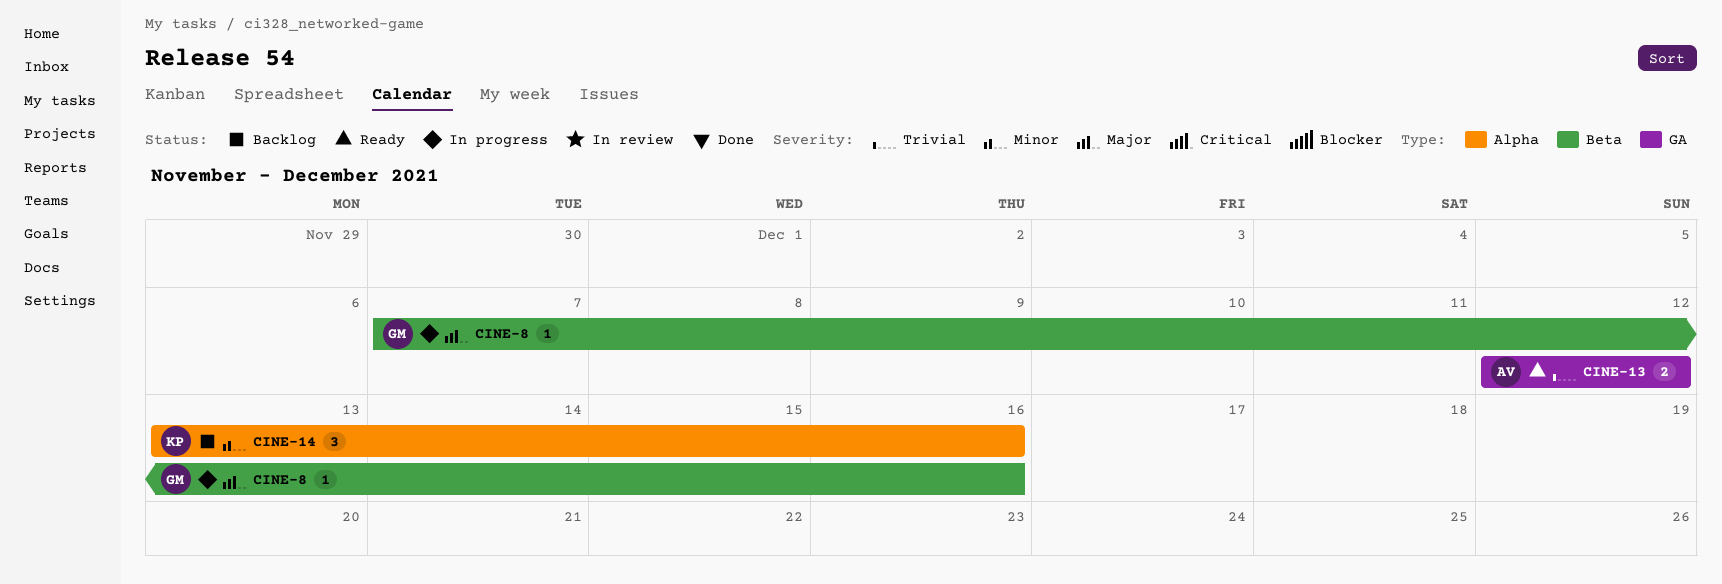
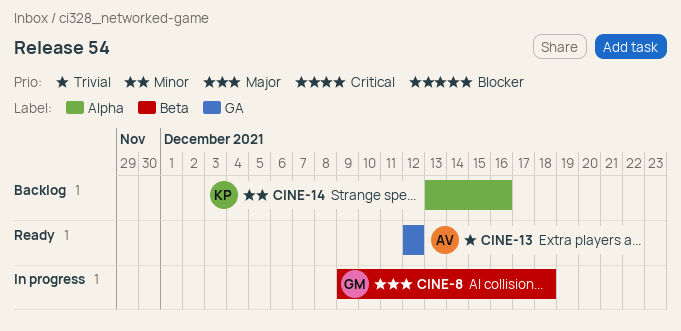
CINE-8, start: Dec 7 -> Dec 9
CINE-8, due: Dec 16 -> Dec 18

